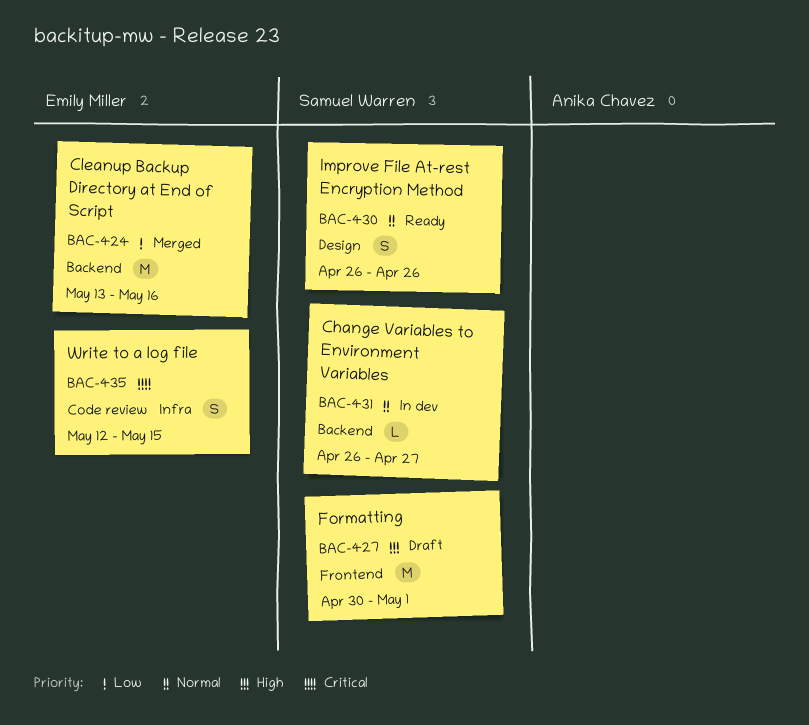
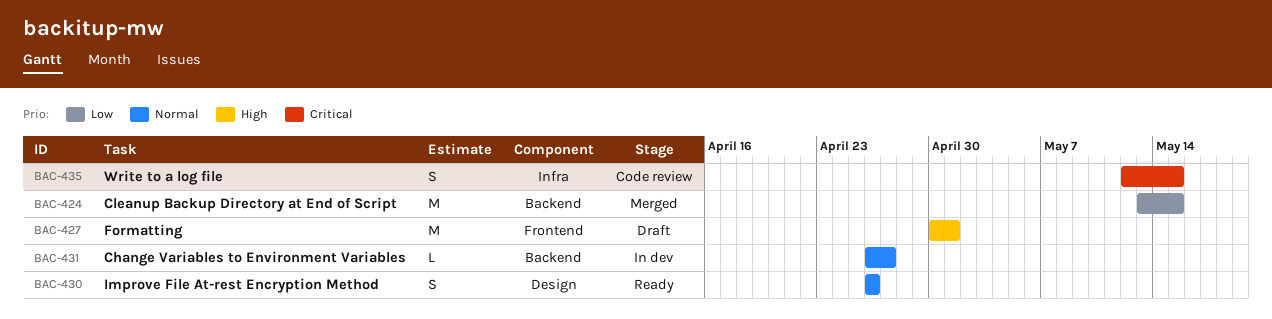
BAC-424, due: May 16 -> May 15

